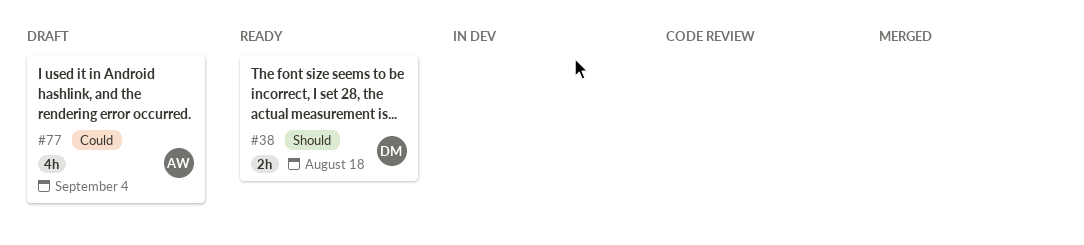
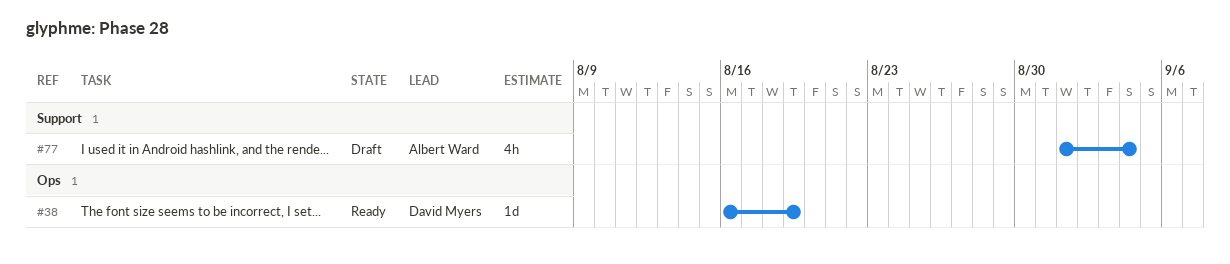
#38, estimate: 2h -> 1d
#38, due: Aug 18 -> Aug 19

